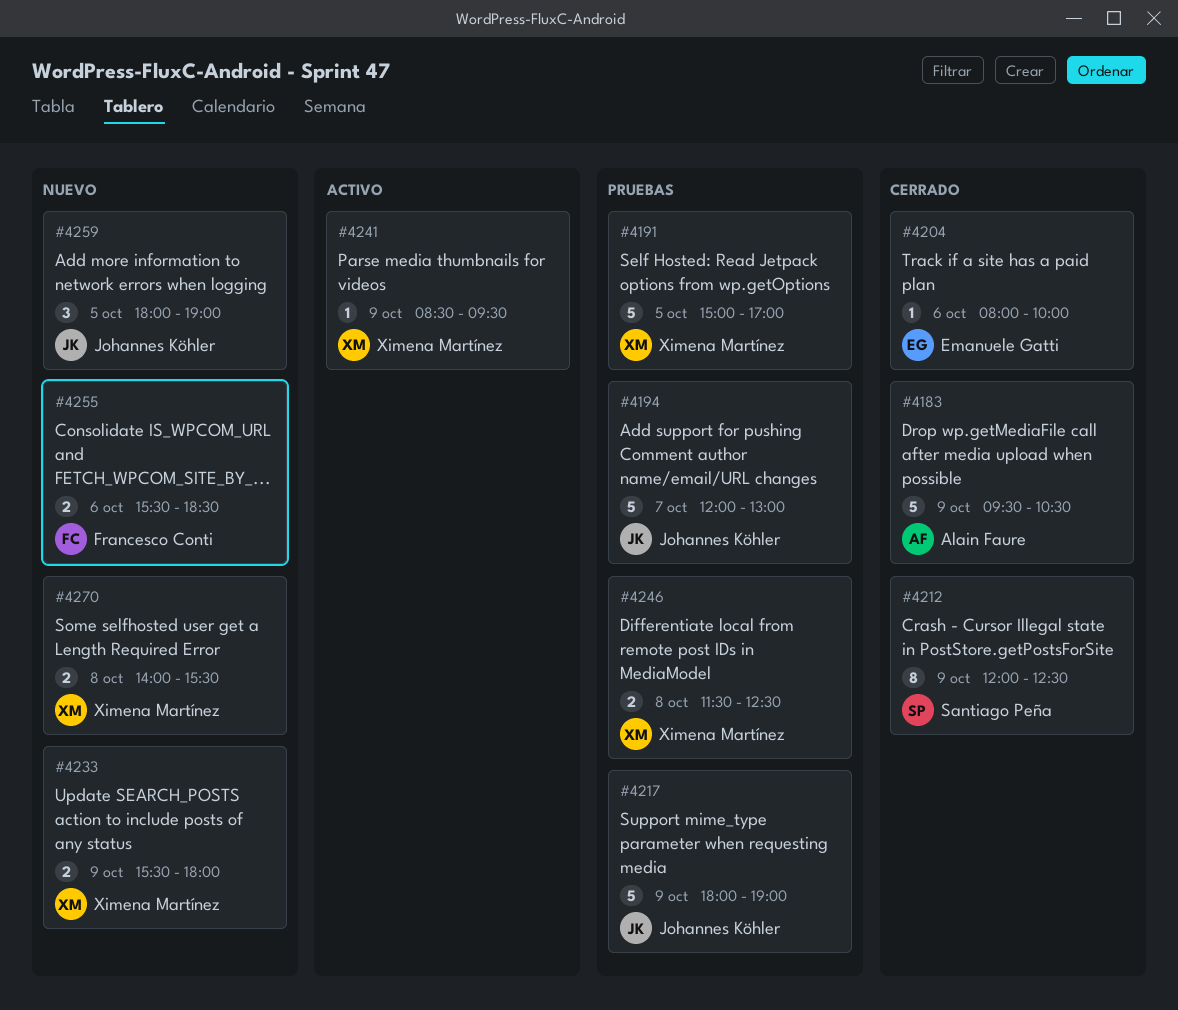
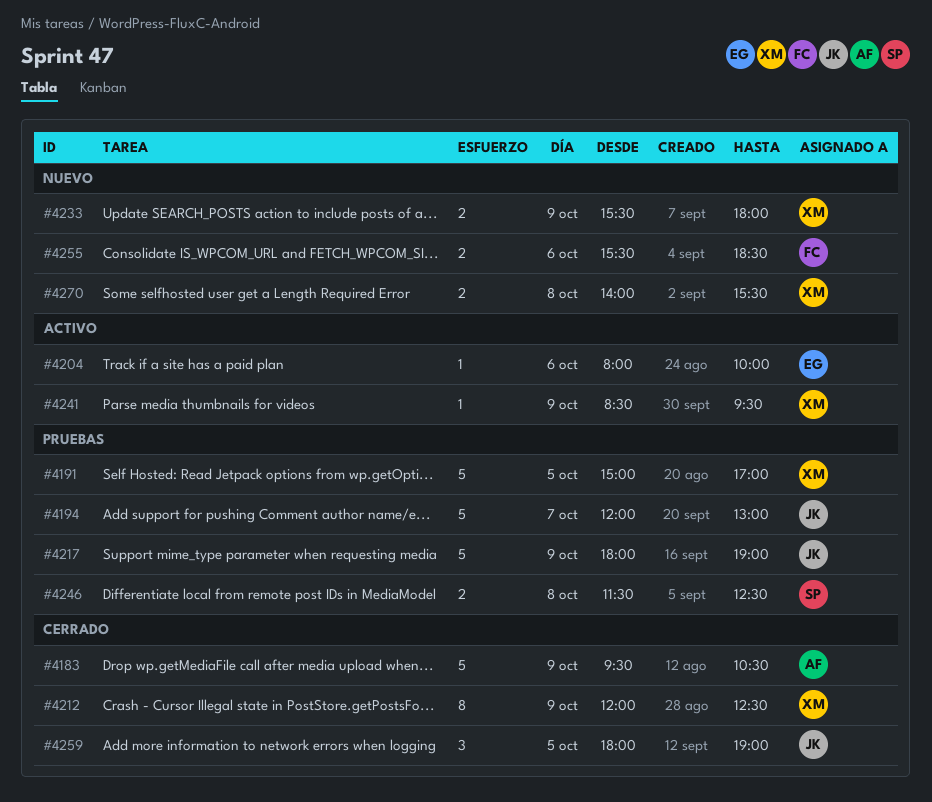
#4204, status: Cerrado -> Activo
#4212, owner: Santiago Peña -> Ximena Martínez
#4246, owner: Ximena Martínez -> Santiago Peña
#4259, status: Nuevo -> Cerrado

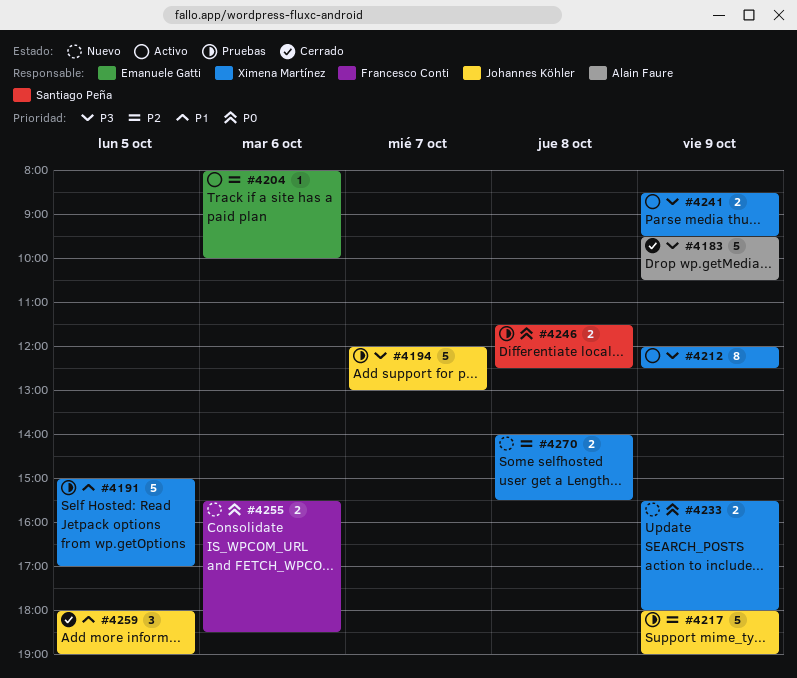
#4212, status: Cerrado -> Activo
#4241, estimate: 1 -> 2

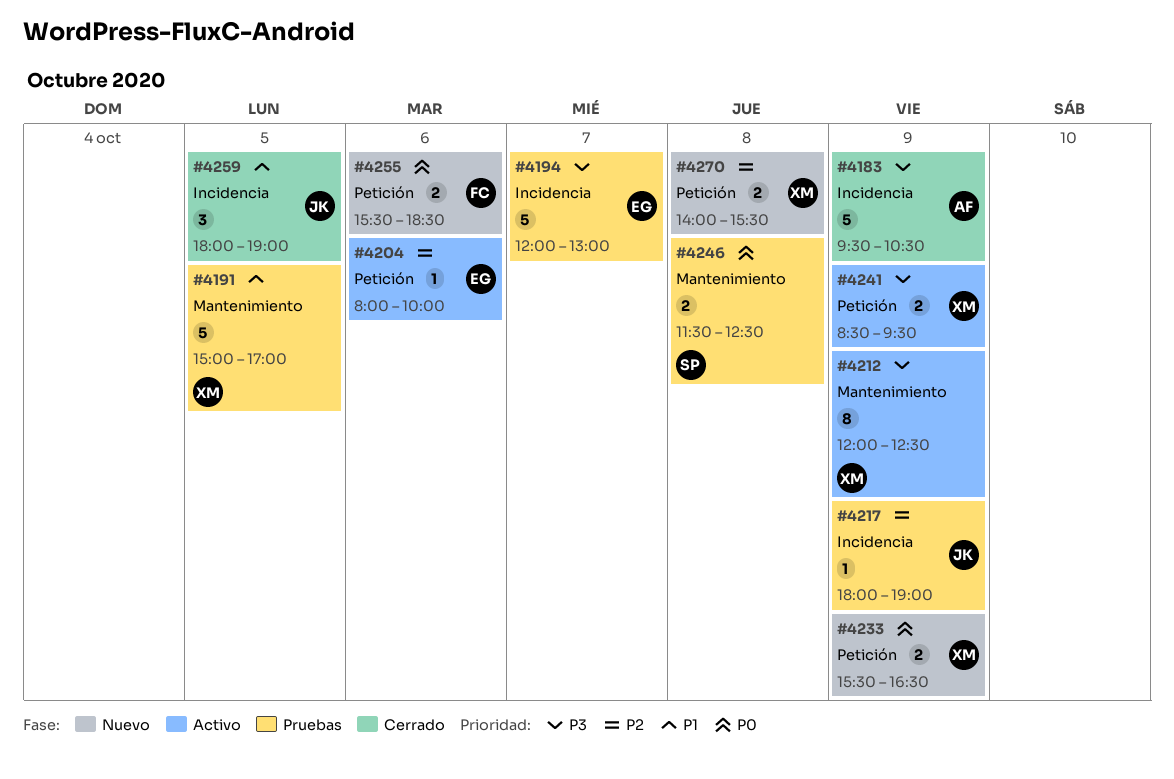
#4194, owner: Johannes Köhler -> Emanuele Gatti
#4217, estimate: 5 -> 1
#4233, ends: 18:00 -> 16:30

